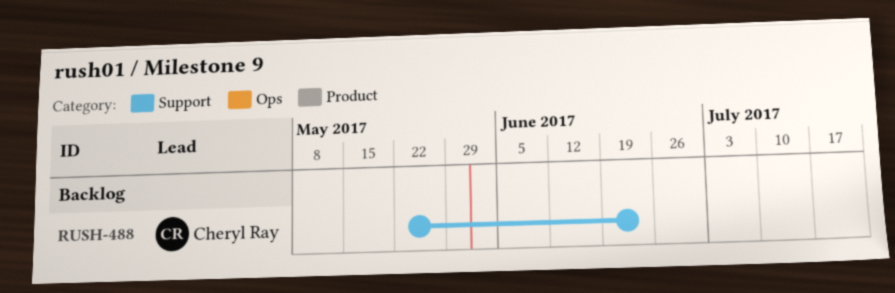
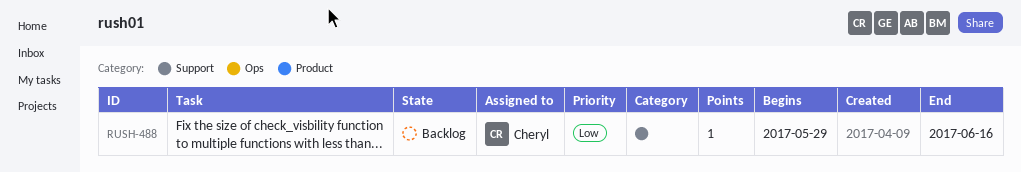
RUSH-488, start: May 22 -> May 29
RUSH-488, due: Jun 23 -> Jun 16

